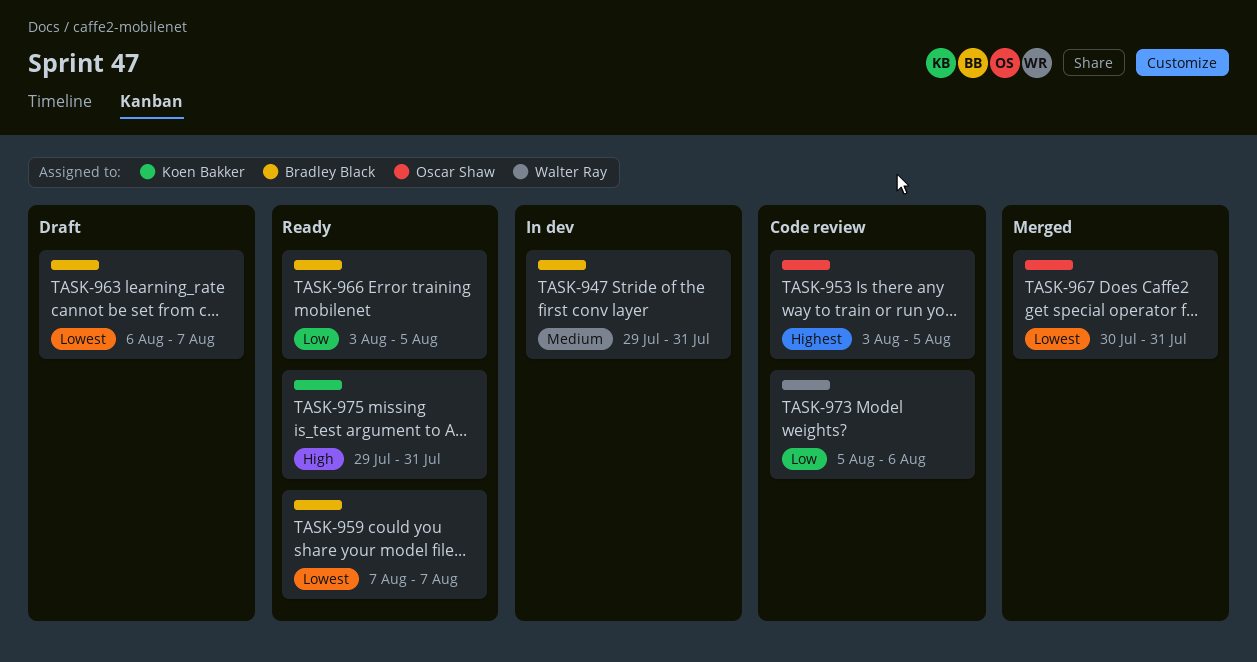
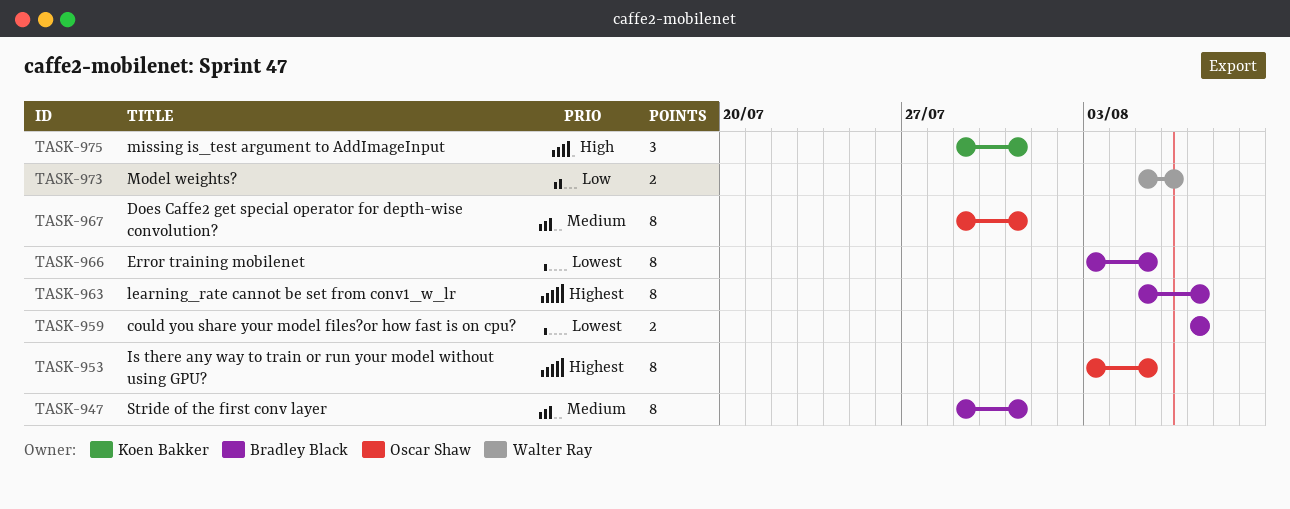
TASK-963, priority: Lowest -> Highest
TASK-963, start: Aug 6 -> Aug 5
TASK-966, priority: Low -> Lowest
TASK-967, priority: Lowest -> Medium
TASK-967, start: Jul 30 -> Jul 29

